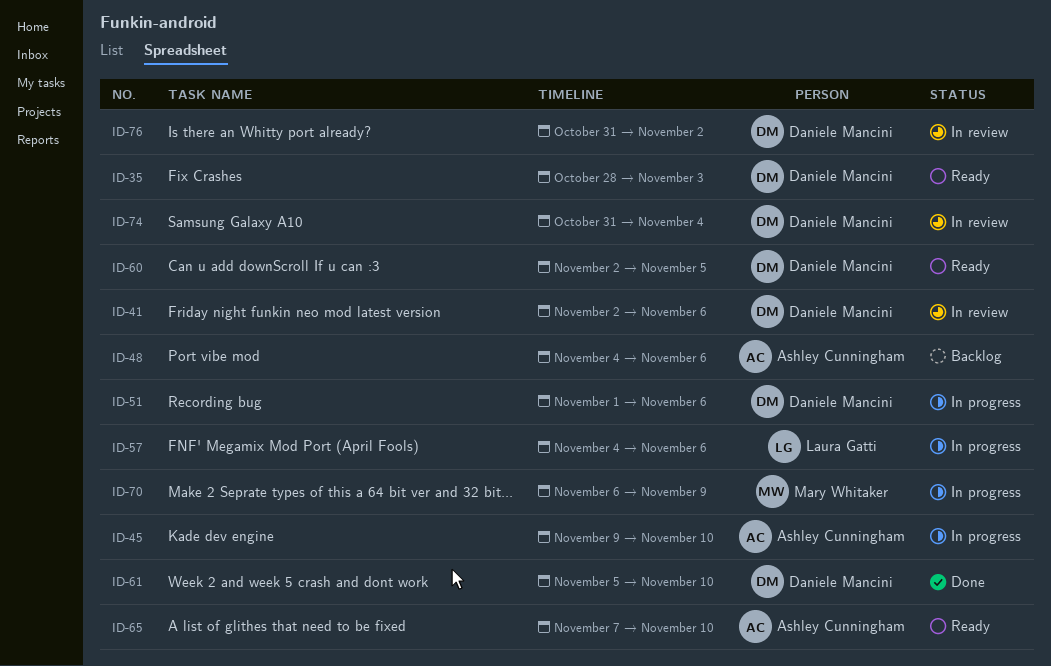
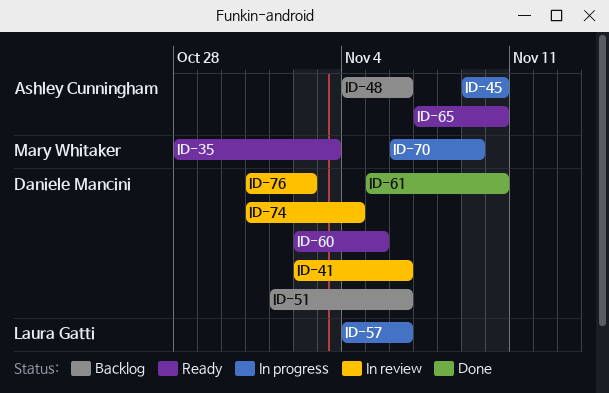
ID-35, owner: Daniele Mancini -> Mary Whitaker
ID-51, status: In progress -> Backlog

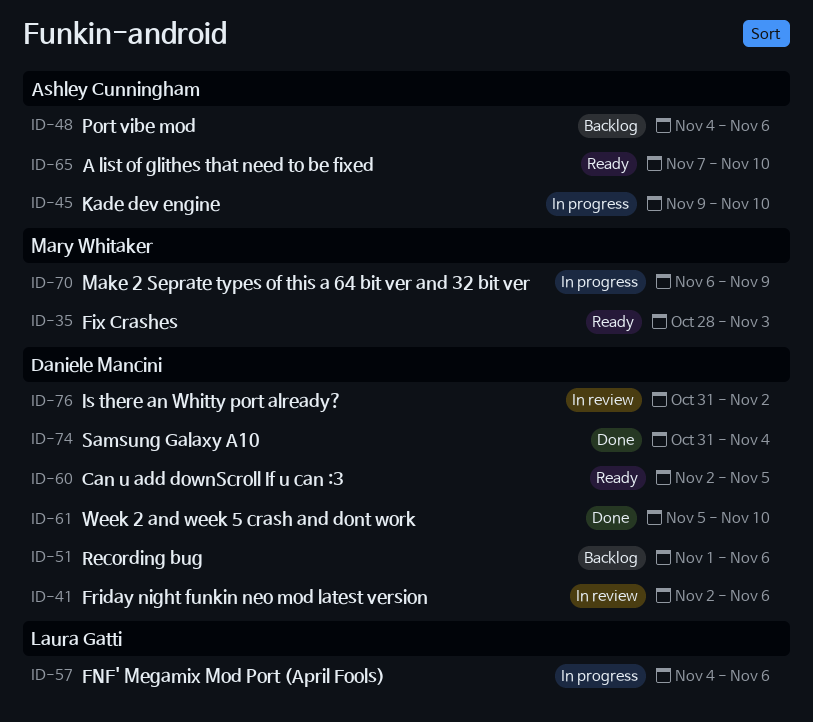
ID-74, status: In review -> Done

